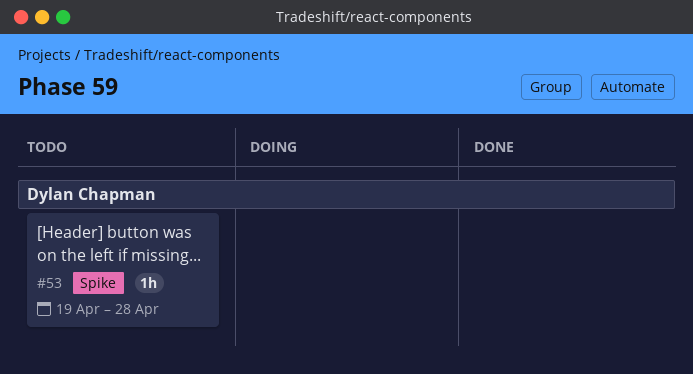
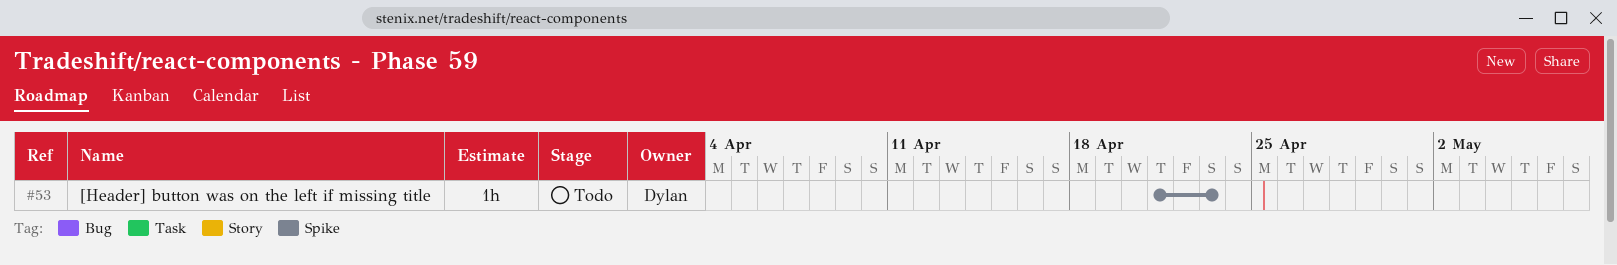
#53, start: Apr 19 -> Apr 21
#53, due: Apr 28 -> Apr 23

